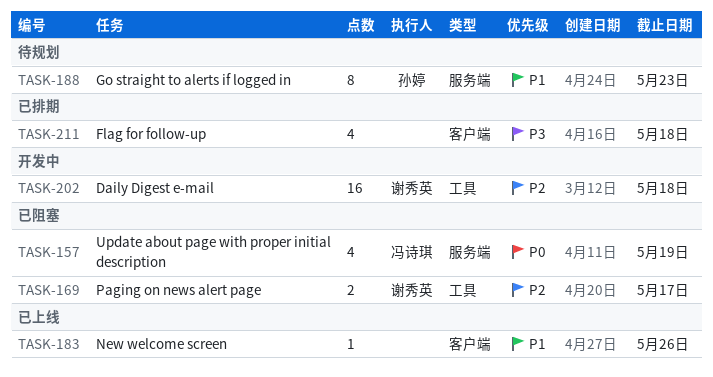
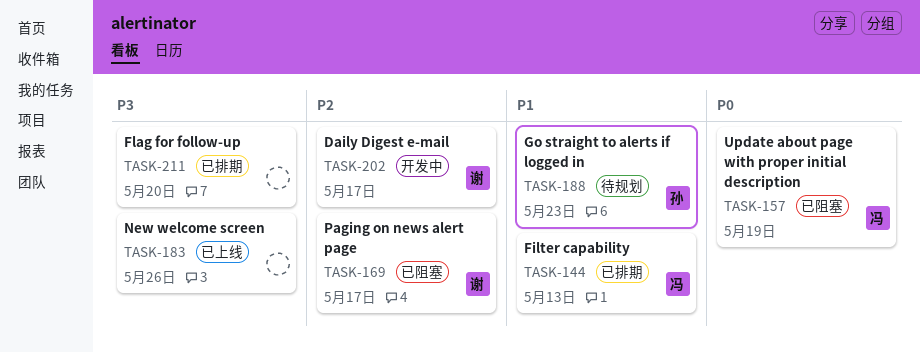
TASK-144: none -> present
TASK-183, priority: P1 -> P3
TASK-202, due: May 18 -> May 17
TASK-211, due: May 18 -> May 20

